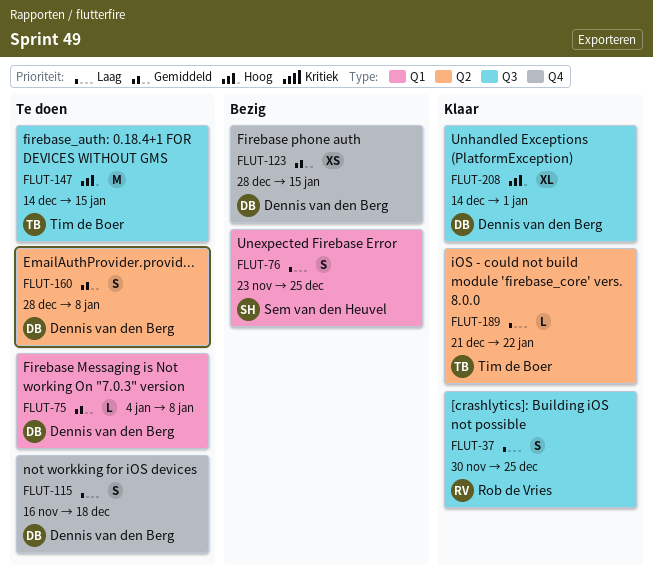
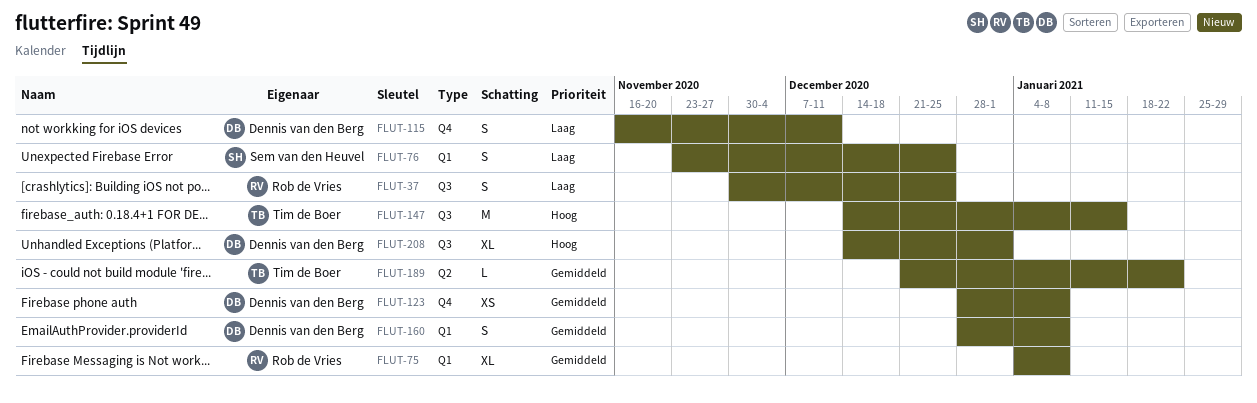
FLUT-75, owner: Dennis van den Berg -> Rob de Vries
FLUT-75, estimate: L -> XL
FLUT-115, due: Dec 18 -> Dec 11
FLUT-123, due: Jan 15 -> Jan 8
FLUT-160, label: Q2 -> Q1
FLUT-189, priority: Laag -> Gemiddeld

